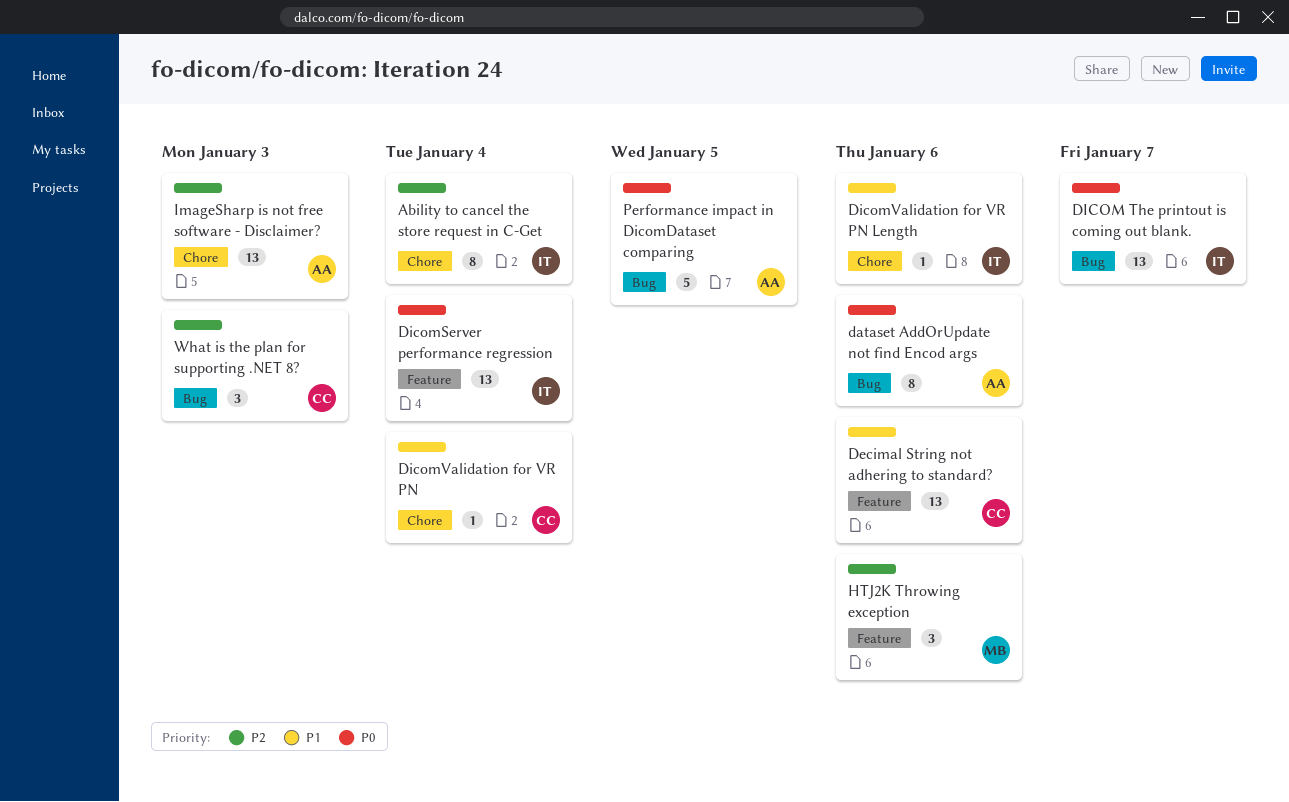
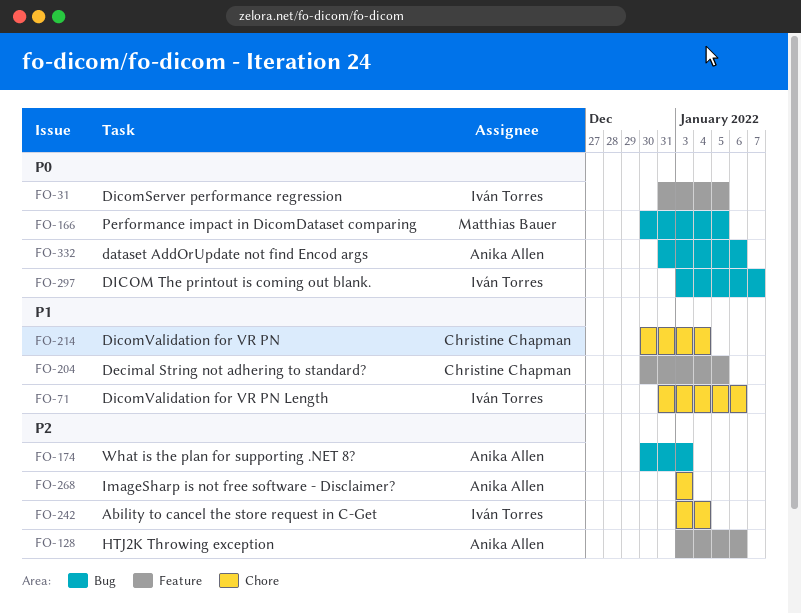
Decimal String not adhering to standard?, due: Jan 6 -> Jan 5
DicomServer performance regression, due: Jan 4 -> Jan 5
HTJ2K Throwing exception, owner: Matthias Bauer -> Anika Allen
Performance impact in DicomDataset comparing, owner: Anika Allen -> Matthias Bauer
What is the plan for supporting .NET 8?, owner: Christine Chapman -> Anika Allen

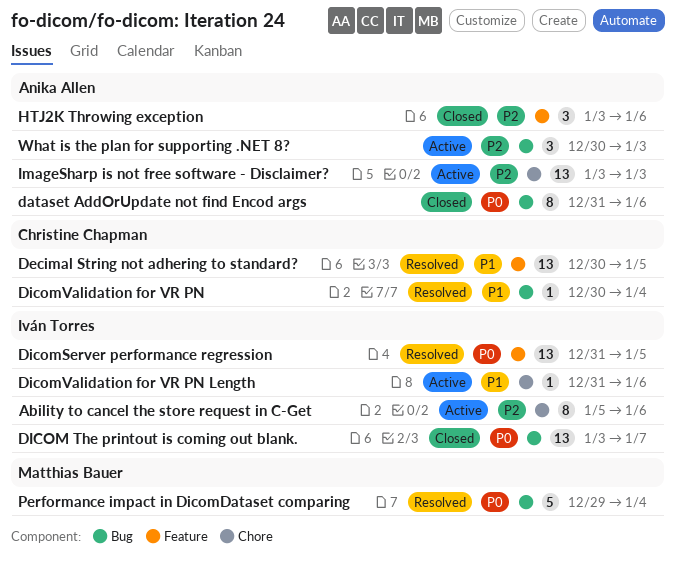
Ability to cancel the store request in C-Get, start: Jan 3 -> Jan 5
Ability to cancel the store request in C-Get, due: Jan 4 -> Jan 6
DicomValidation for VR PN, label: Chore -> Bug
Performance impact in DicomDataset comparing, start: Dec 30 -> Dec 29
Performance impact in DicomDataset comparing, due: Jan 5 -> Jan 4

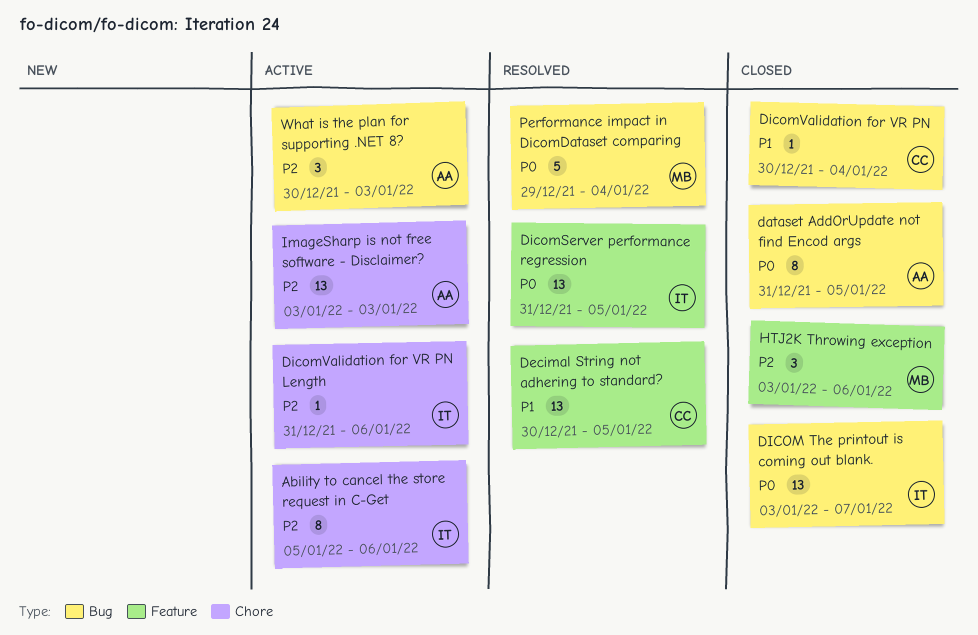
dataset AddOrUpdate not find Encod args, due: Jan 6 -> Jan 5
DicomValidation for VR PN, status: Resolved -> Closed
DicomValidation for VR PN Length, priority: P1 -> P2
HTJ2K Throwing exception, owner: Anika Allen -> Matthias Bauer

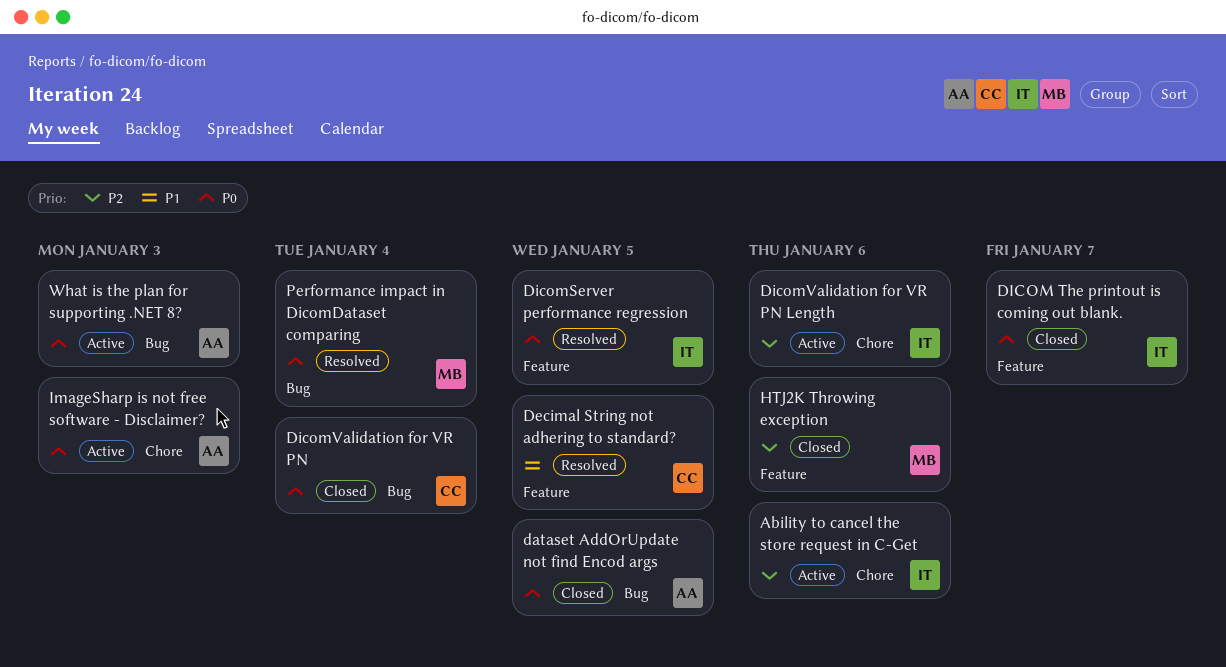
DICOM The printout is coming out blank., label: Bug -> Feature
DicomValidation for VR PN, priority: P1 -> P0
ImageSharp is not free software - Disclaimer?, priority: P2 -> P0
What is the plan for supporting .NET 8?, priority: P2 -> P0

